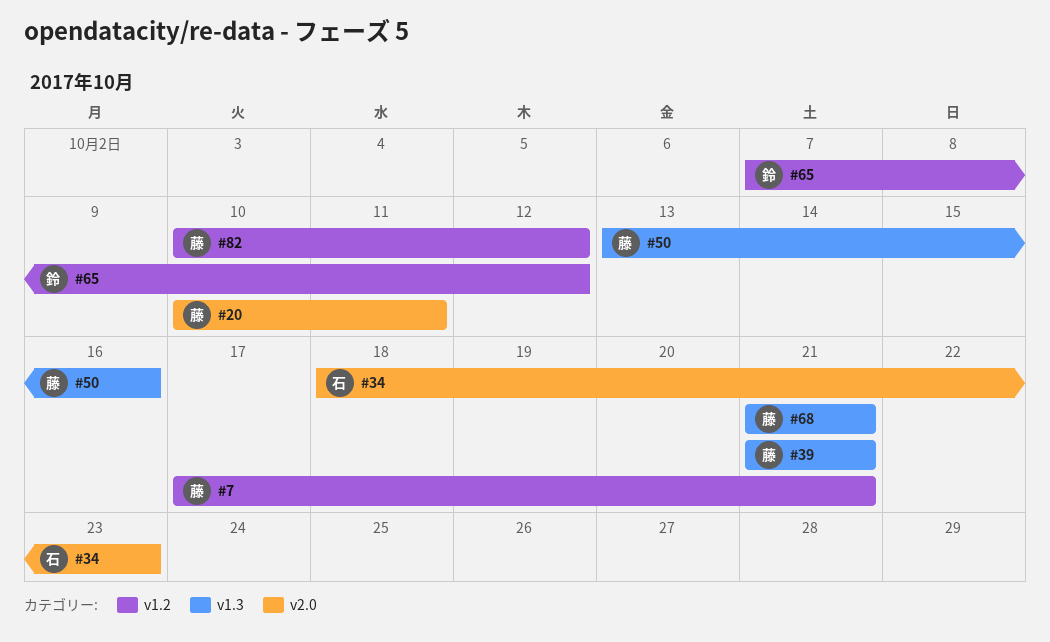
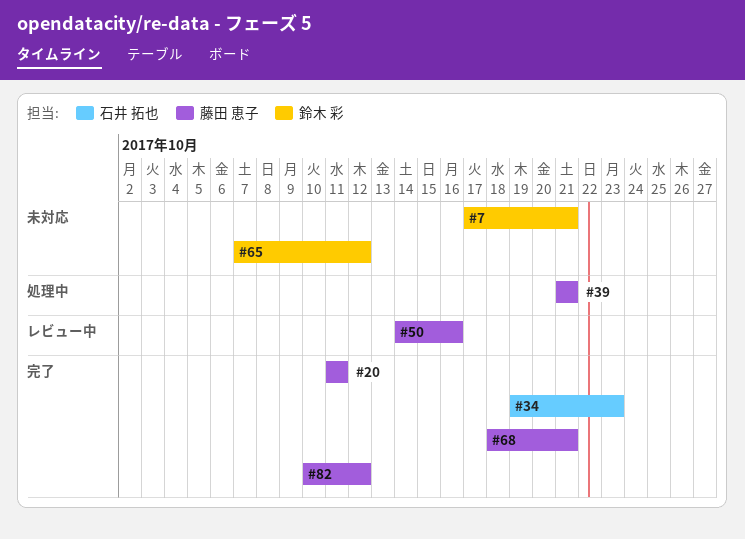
#7, owner: 藤田 恵子 -> 鈴木 彩
#20, start: Oct 10 -> Oct 11
#34, start: Oct 18 -> Oct 19
#50, start: Oct 13 -> Oct 14
#68, start: Oct 21 -> Oct 18

